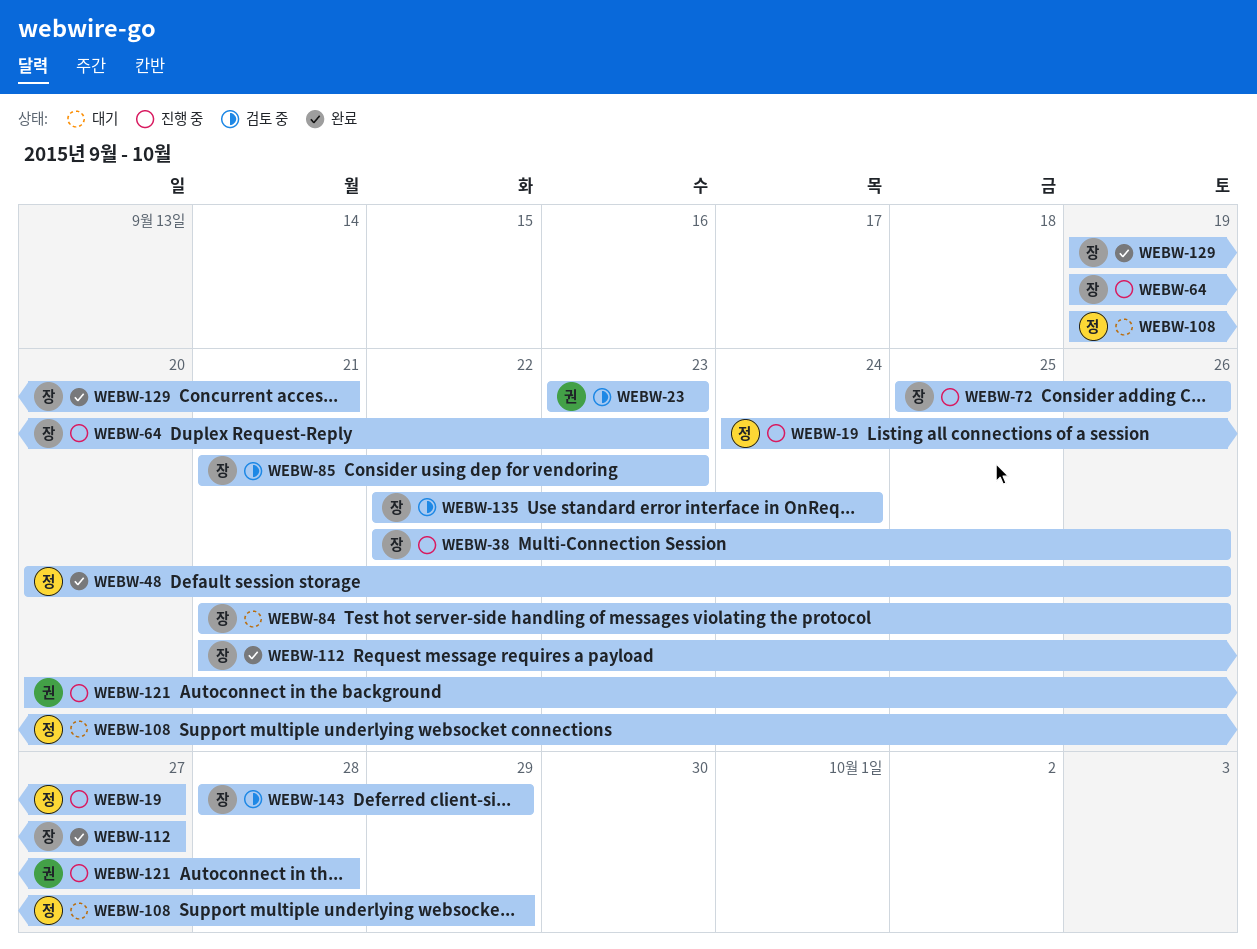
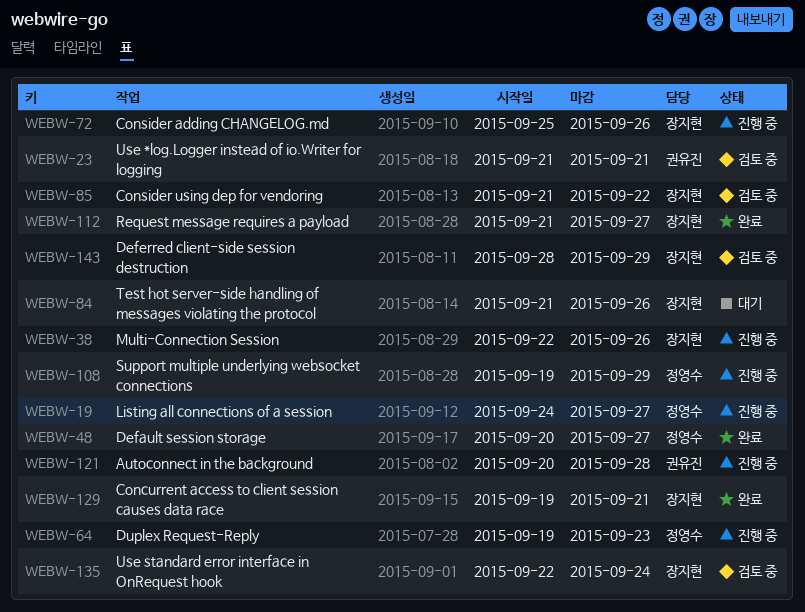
WEBW-23, start: Sep 23 -> Sep 21
WEBW-23, due: Sep 23 -> Sep 21
WEBW-48, due: Sep 26 -> Sep 27
WEBW-64, owner: 장지현 -> 정영수
WEBW-85, due: Sep 23 -> Sep 22
WEBW-108, status: 대기 -> 진행 중

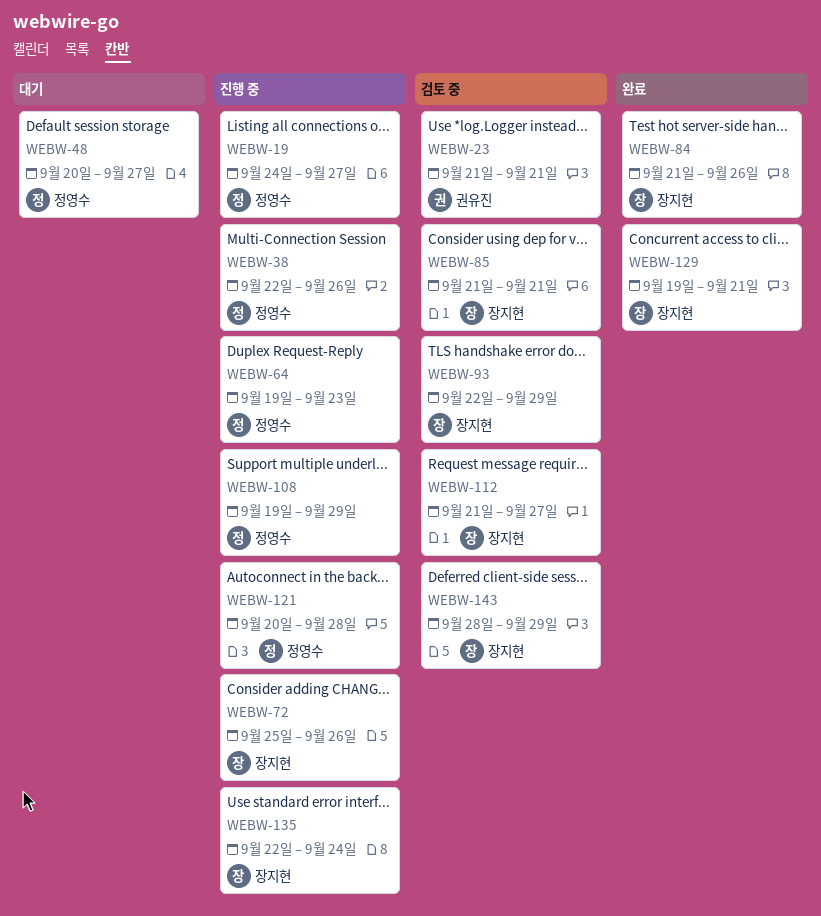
WEBW-38, owner: 장지현 -> 정영수
WEBW-48, status: 완료 -> 대기
WEBW-84, status: 대기 -> 완료
WEBW-85, due: Sep 22 -> Sep 21
WEBW-93: none -> present
WEBW-112, status: 완료 -> 검토 중
WEBW-121, owner: 권유진 -> 정영수
WEBW-135, status: 검토 중 -> 진행 중

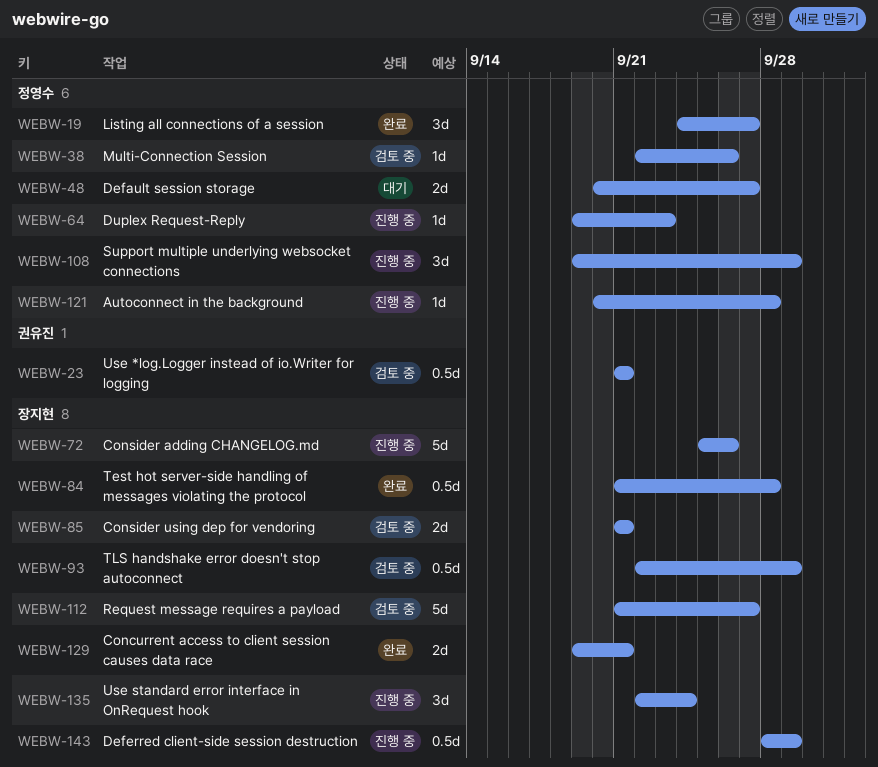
WEBW-19, status: 진행 중 -> 완료
WEBW-38, status: 진행 중 -> 검토 중
WEBW-84, due: Sep 26 -> Sep 28
WEBW-143, status: 검토 중 -> 진행 중

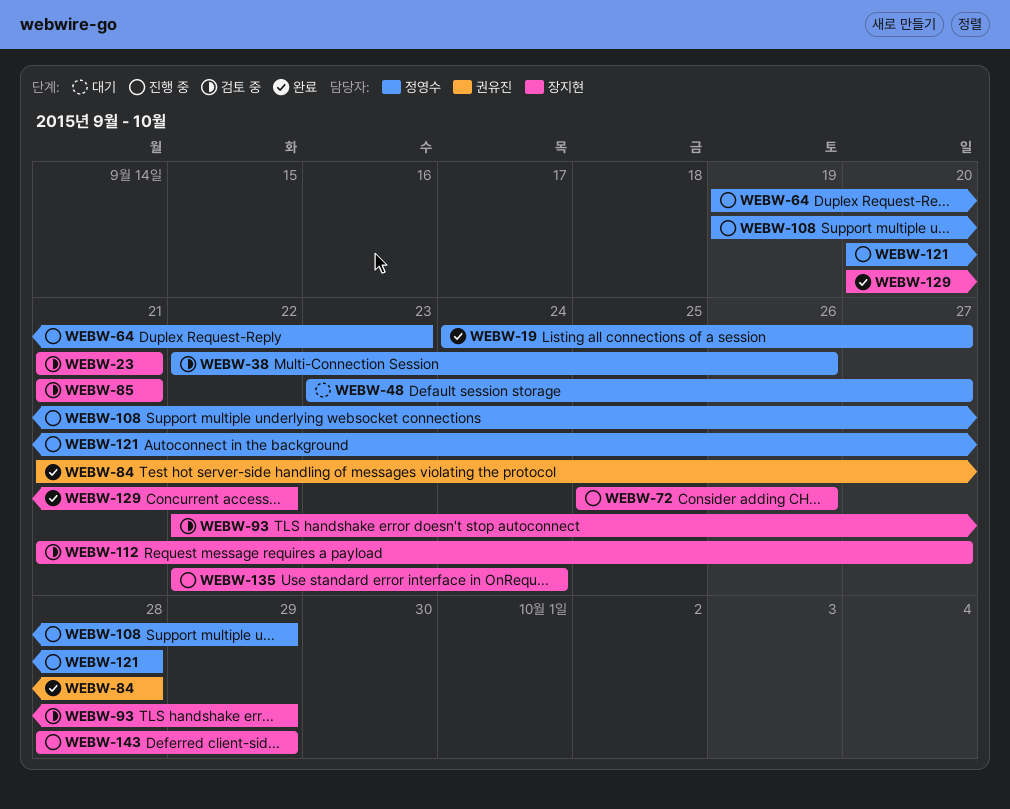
WEBW-23, owner: 권유진 -> 장지현
WEBW-48, start: Sep 20 -> Sep 23
WEBW-84, owner: 장지현 -> 권유진
WEBW-129, start: Sep 19 -> Sep 20
WEBW-129, due: Sep 21 -> Sep 22

